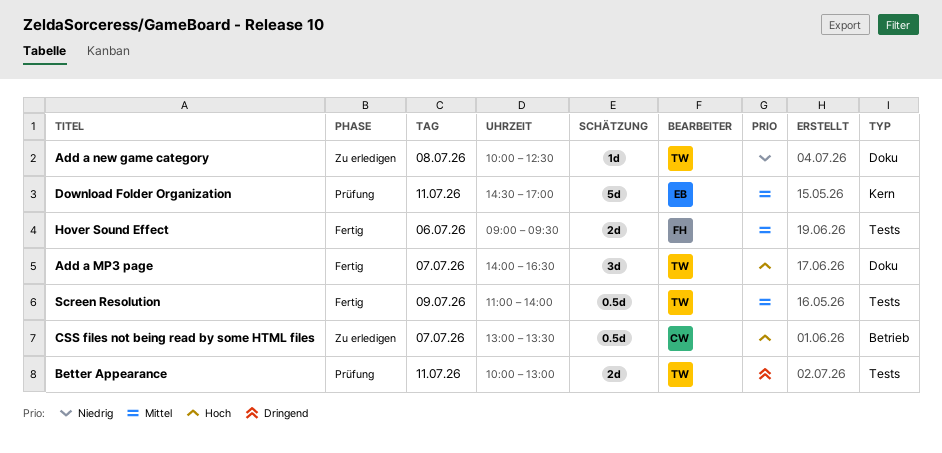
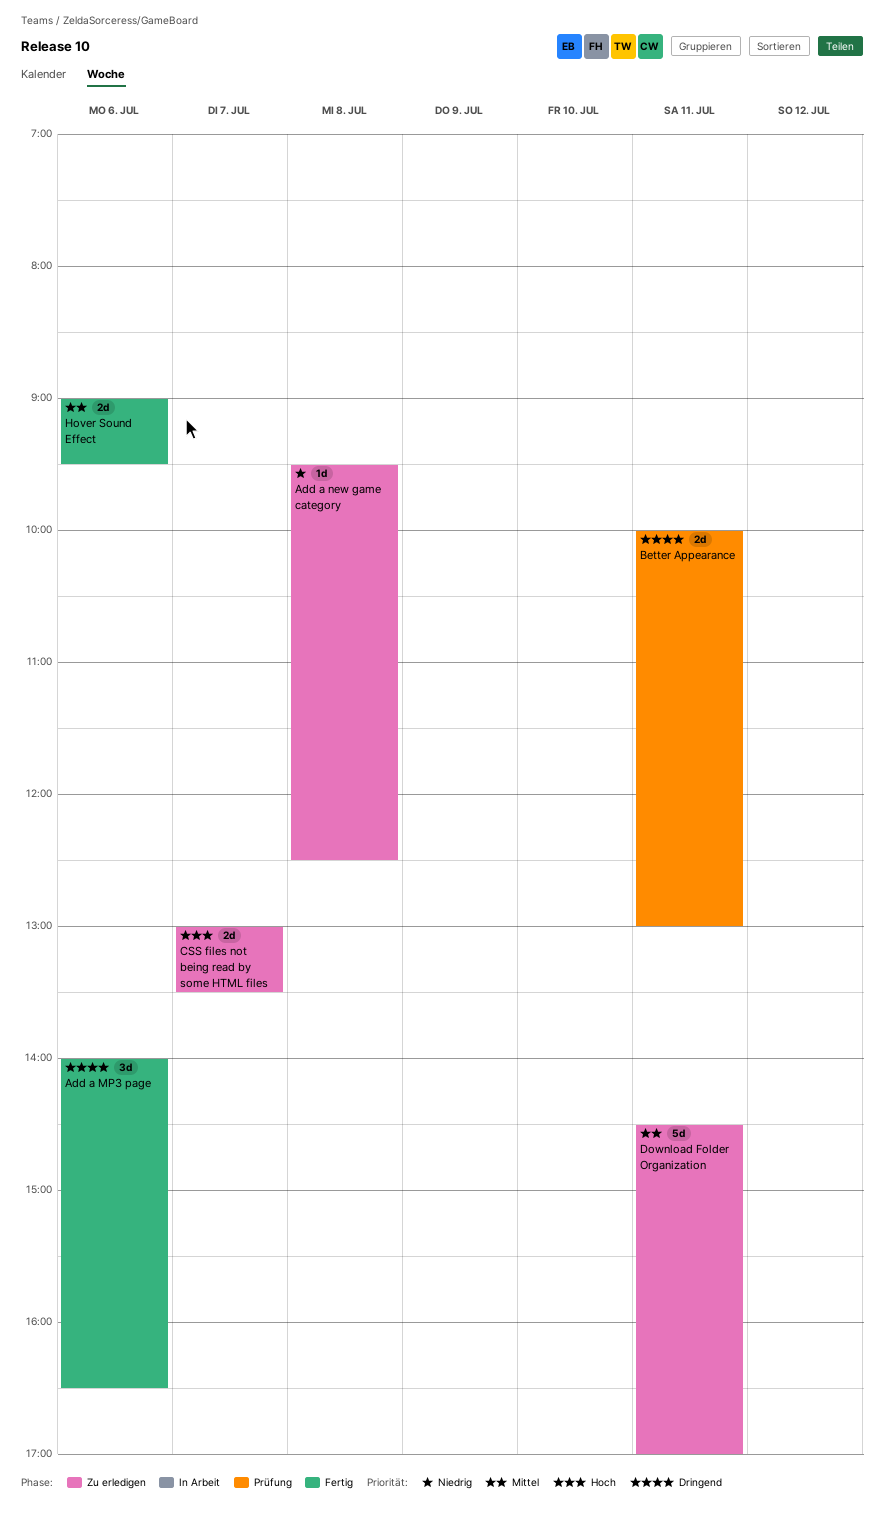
Add a MP3 page, priority: Hoch -> Dringend
Add a MP3 page, day: Jul 7 -> Jul 6
Add a new game category, begins: 10:00 -> 09:30
CSS files not being read by some HTML files, estimate: 0.5d -> 2d
Download Folder Organization, status: Prüfung -> Zu erledigen
Screen Resolution: present -> none

